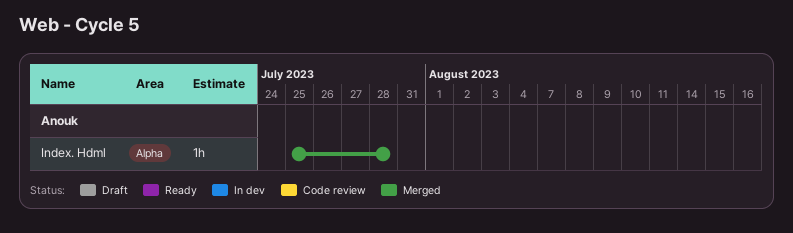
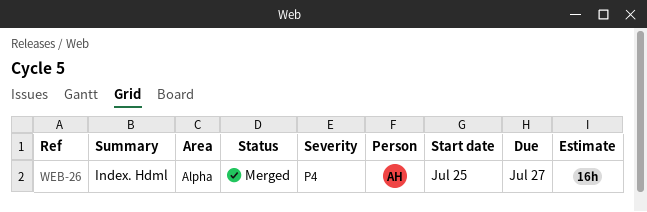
Index. Hdml, estimate: 1h -> 16h
Index. Hdml, due: Jul 28 -> Jul 27

